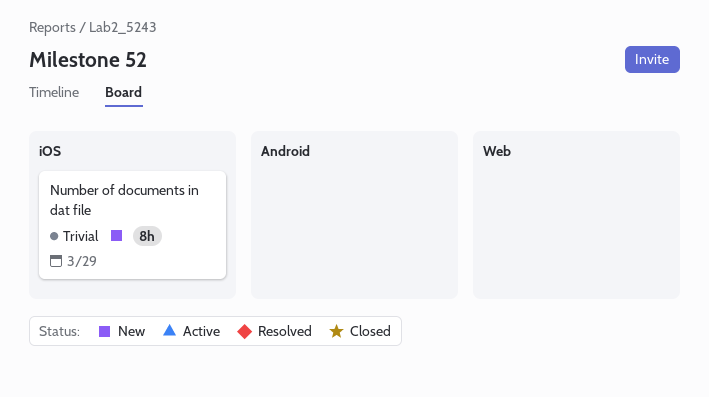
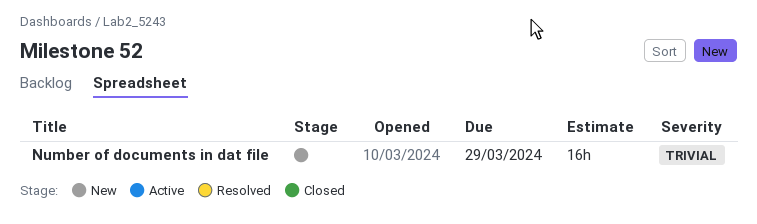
Number of documents in dat file, estimate: 8h -> 16h

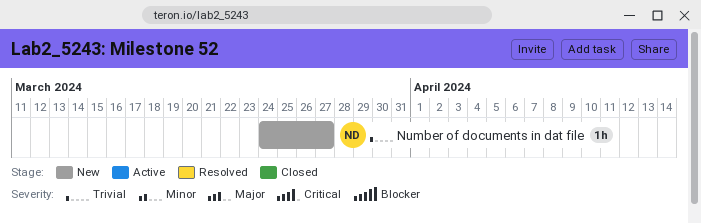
Number of documents in dat file, estimate: 16h -> 1h
Number of documents in dat file, due: Mar 29 -> Mar 27

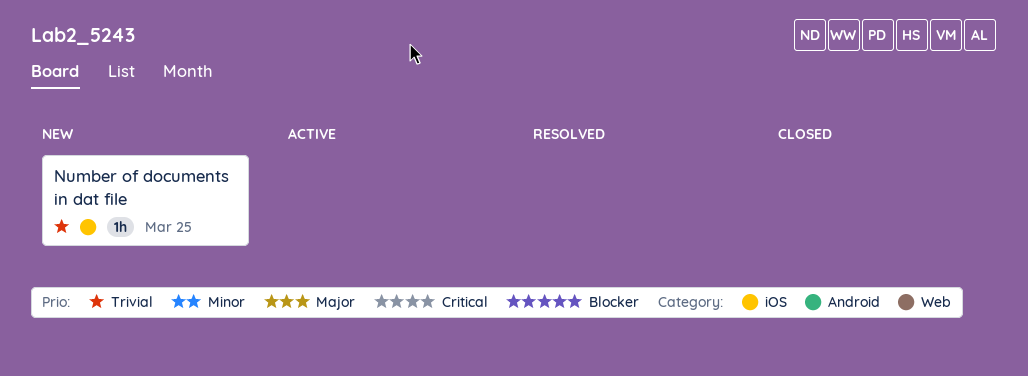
Number of documents in dat file, due: Mar 27 -> Mar 25

